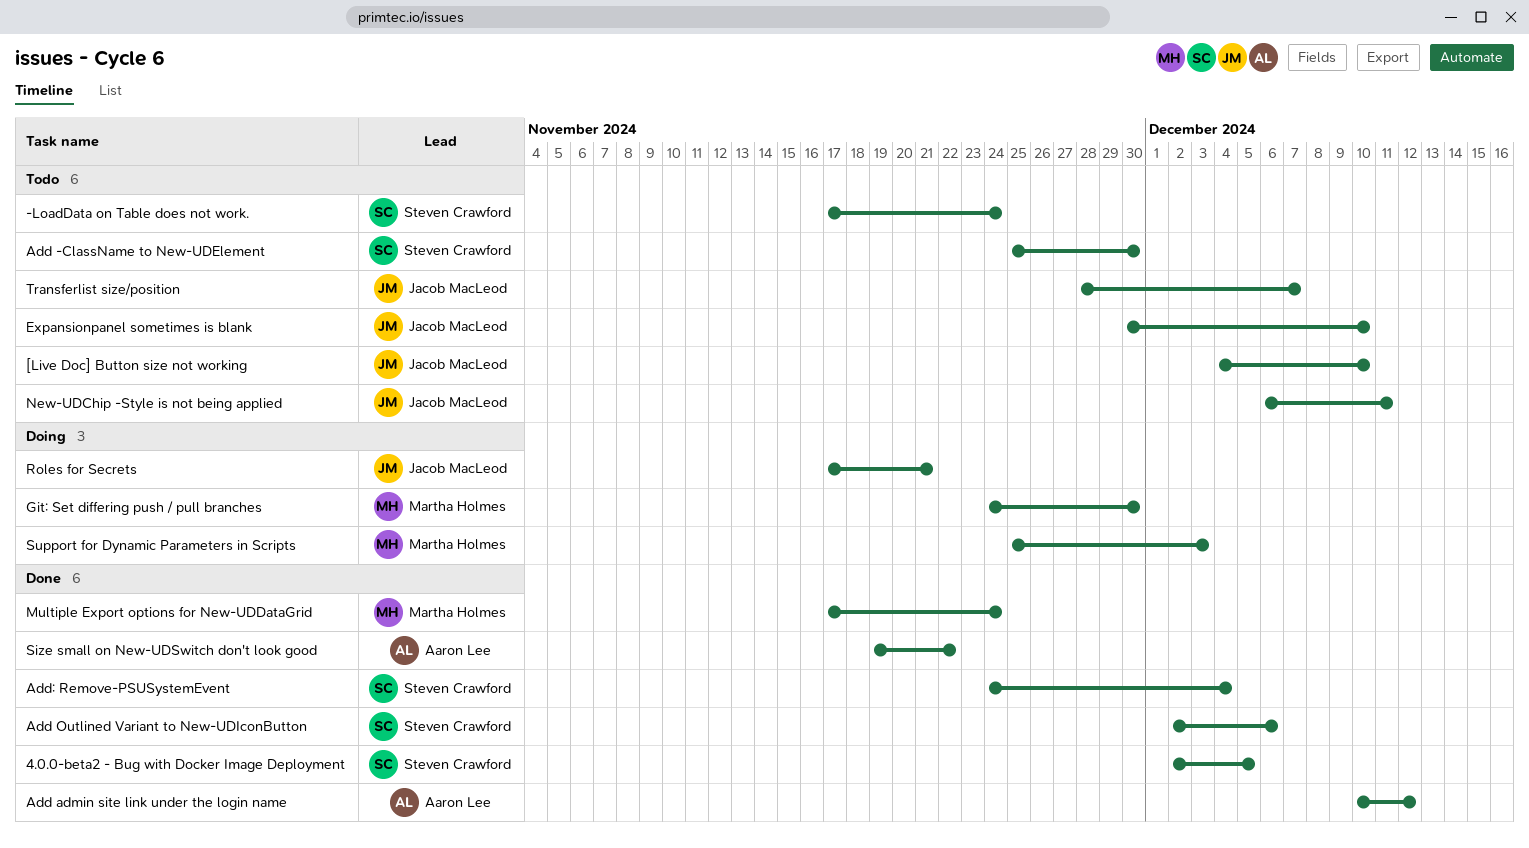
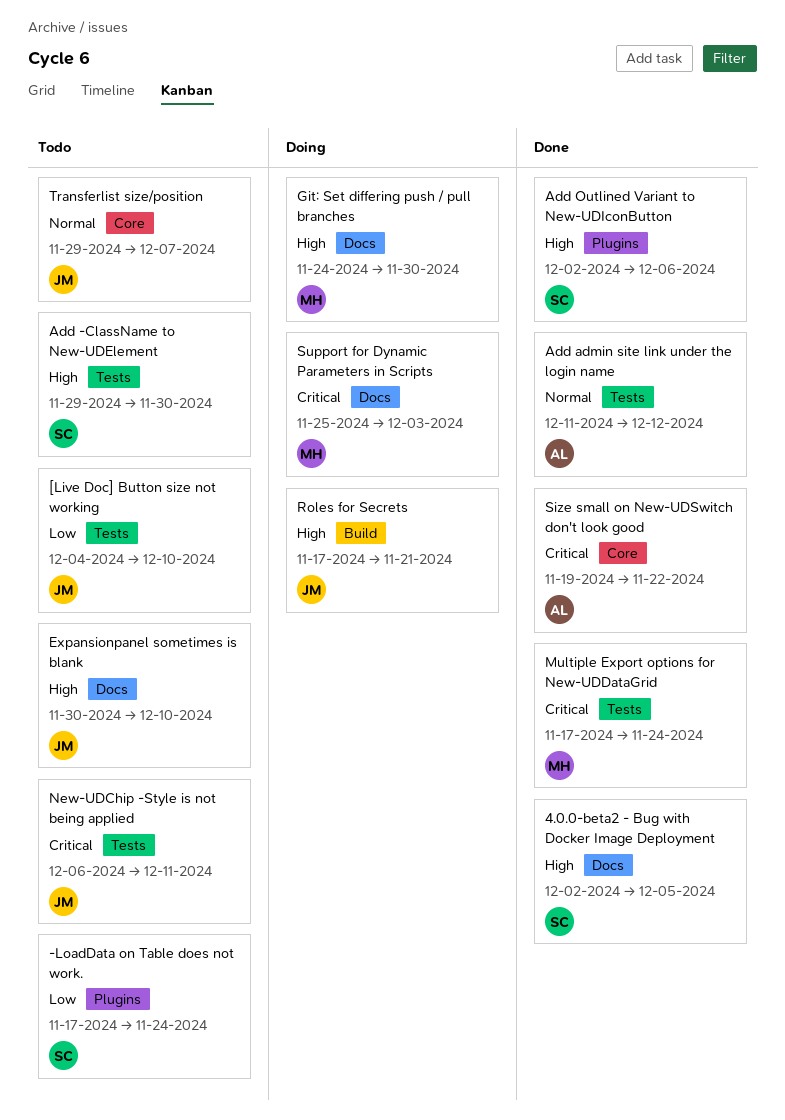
Add -ClassName to New-UDElement, start: Nov 25 -> Nov 29
Add admin site link under the login name, start: Dec 10 -> Dec 11
Add: Remove-PSUSystemEvent: present -> none
Transferlist size/position, start: Nov 28 -> Nov 29

